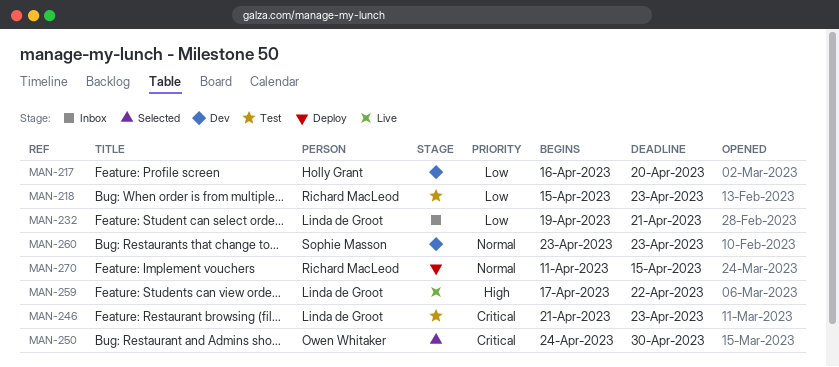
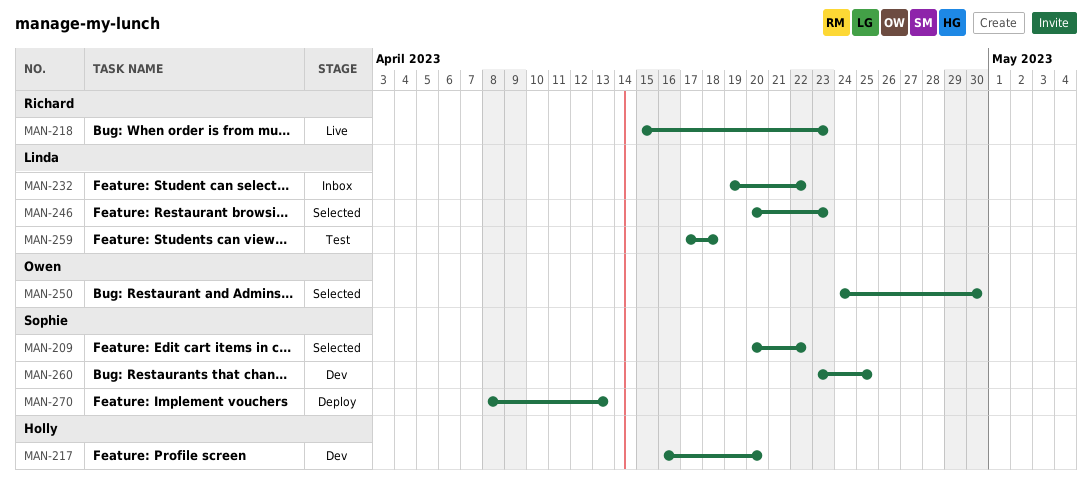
MAN-209: none -> present
MAN-218, status: Test -> Live
MAN-232, due: Apr 21 -> Apr 22
MAN-246, status: Test -> Selected
MAN-246, start: Apr 21 -> Apr 20
MAN-259, status: Live -> Test
MAN-259, due: Apr 22 -> Apr 18
MAN-260, due: Apr 23 -> Apr 25
MAN-270, owner: Richard MacLeod -> Sophie Masson
MAN-270, start: Apr 11 -> Apr 8
MAN-270, due: Apr 15 -> Apr 13

